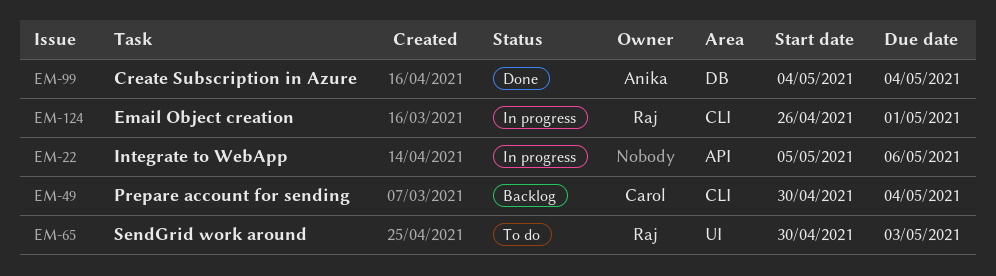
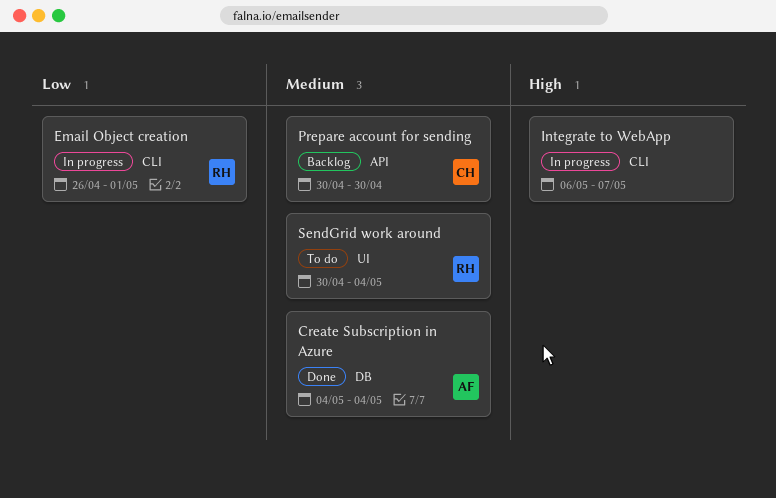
Integrate to WebApp, label: API -> CLI
Integrate to WebApp, start: May 5 -> May 6
Integrate to WebApp, due: May 6 -> May 7
Prepare account for sending, label: CLI -> API
Prepare account for sending, due: May 4 -> Apr 30
SendGrid work around, due: May 3 -> May 4

